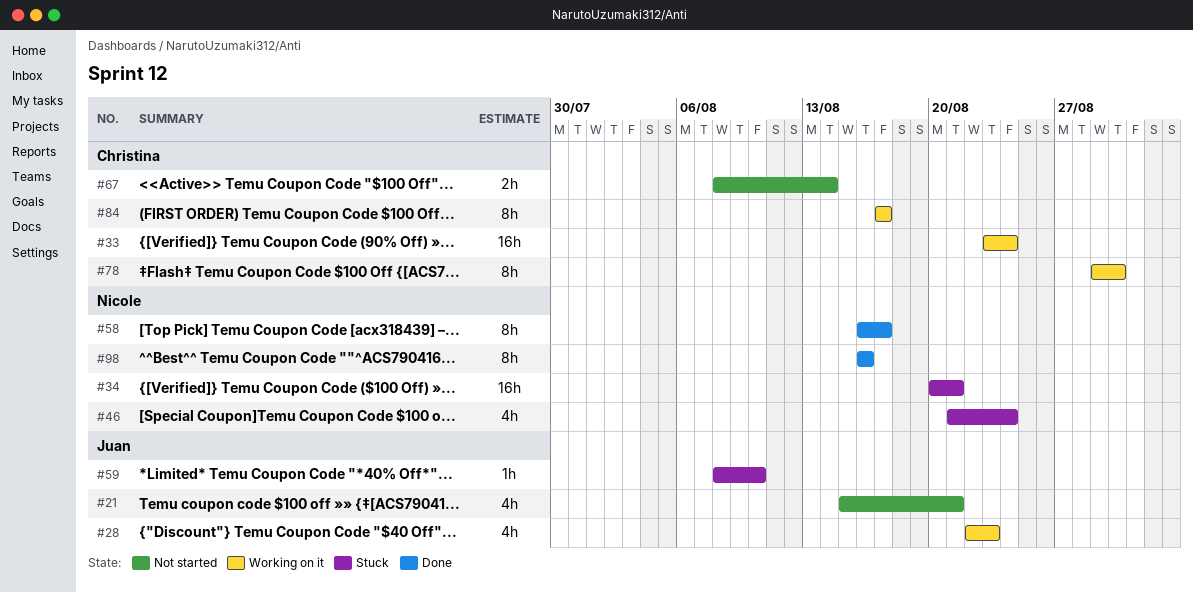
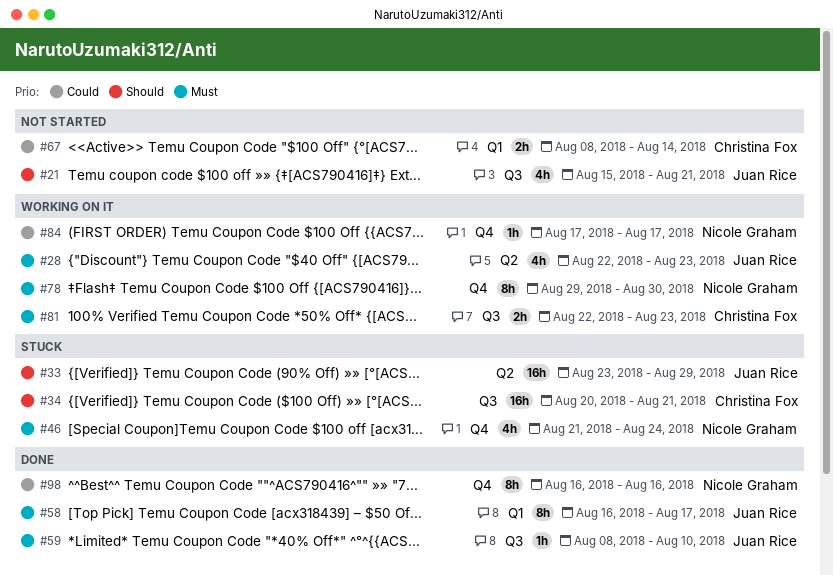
#33, status: Working on it -> Stuck
#33, owner: Christina Fox -> Juan Rice
#33, due: Aug 24 -> Aug 29
#34, owner: Nicole Graham -> Christina Fox
#58, owner: Nicole Graham -> Juan Rice
#59, status: Stuck -> Done
#78, owner: Christina Fox -> Nicole Graham
#81: none -> present
#84, owner: Christina Fox -> Nicole Graham
#84, estimate: 8h -> 1h

